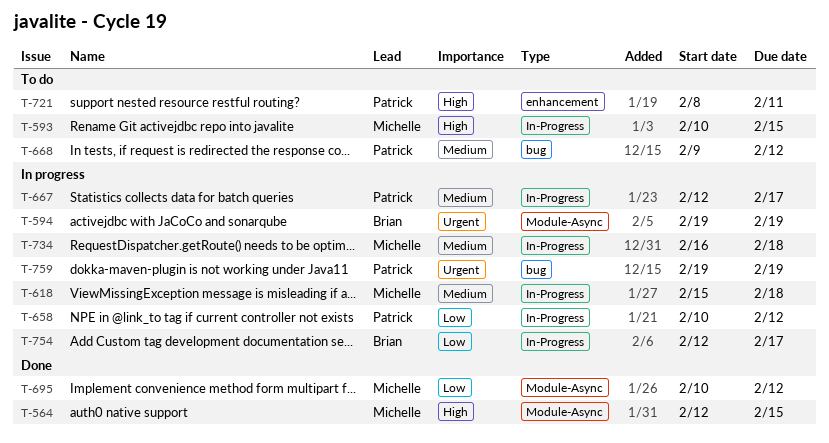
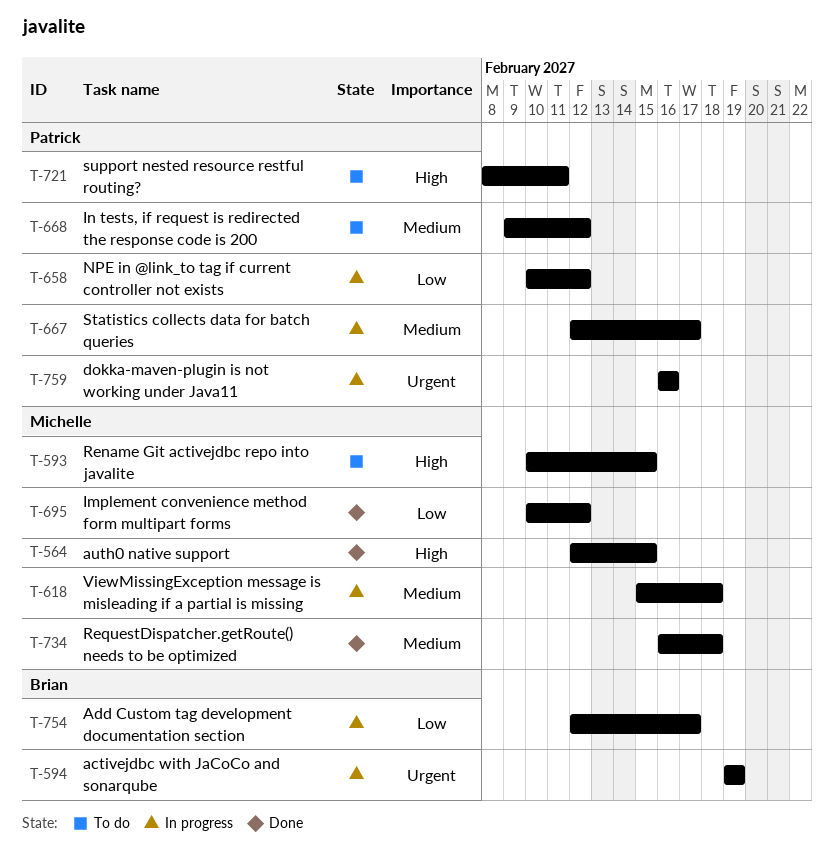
T-734, status: In progress -> Done
T-759, start: Feb 19 -> Feb 16
T-759, due: Feb 19 -> Feb 16

